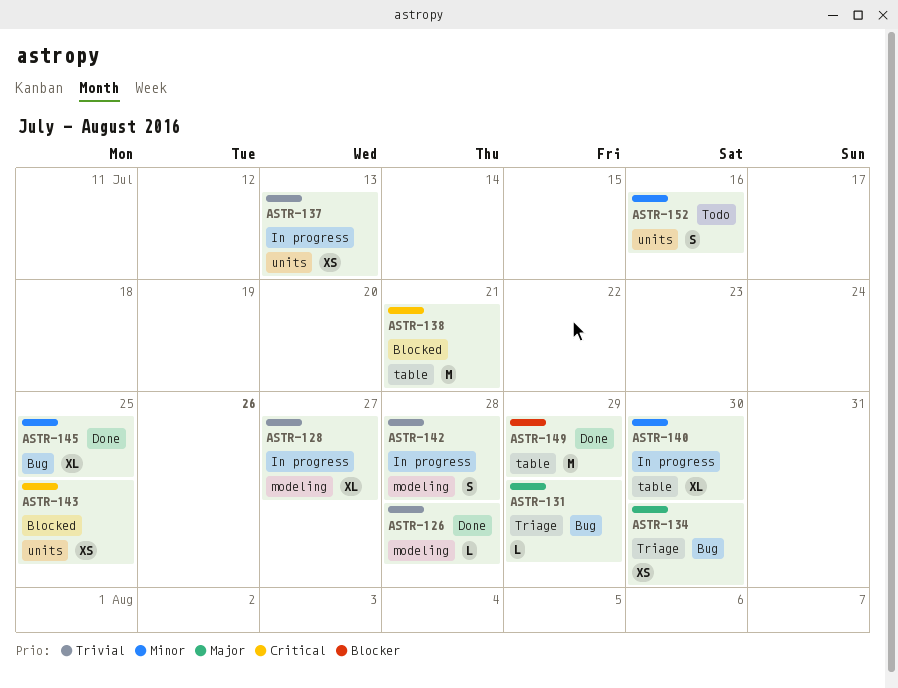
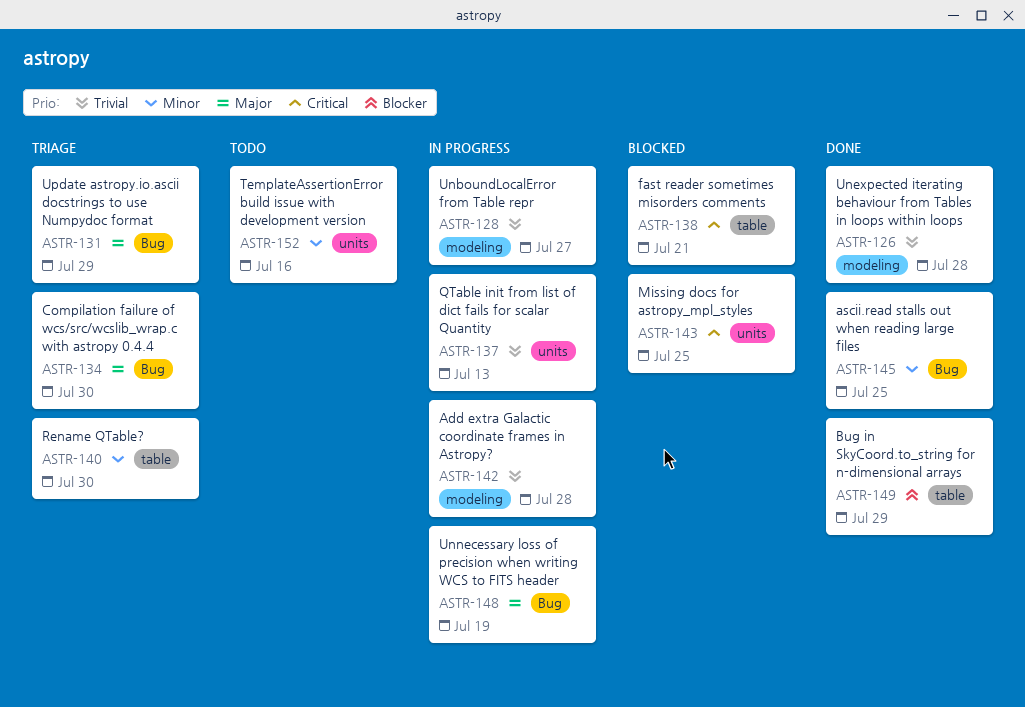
ASTR-140, status: In progress -> Triage
ASTR-148: none -> present

